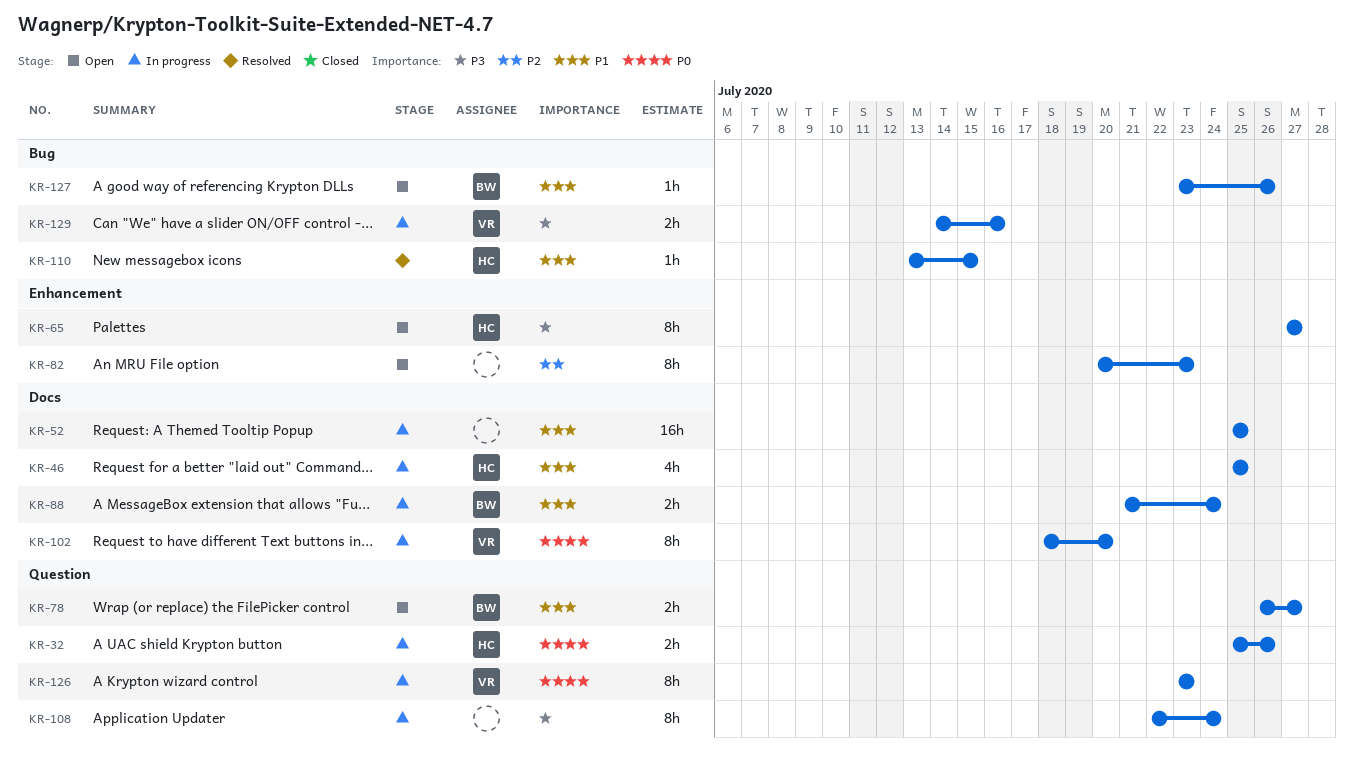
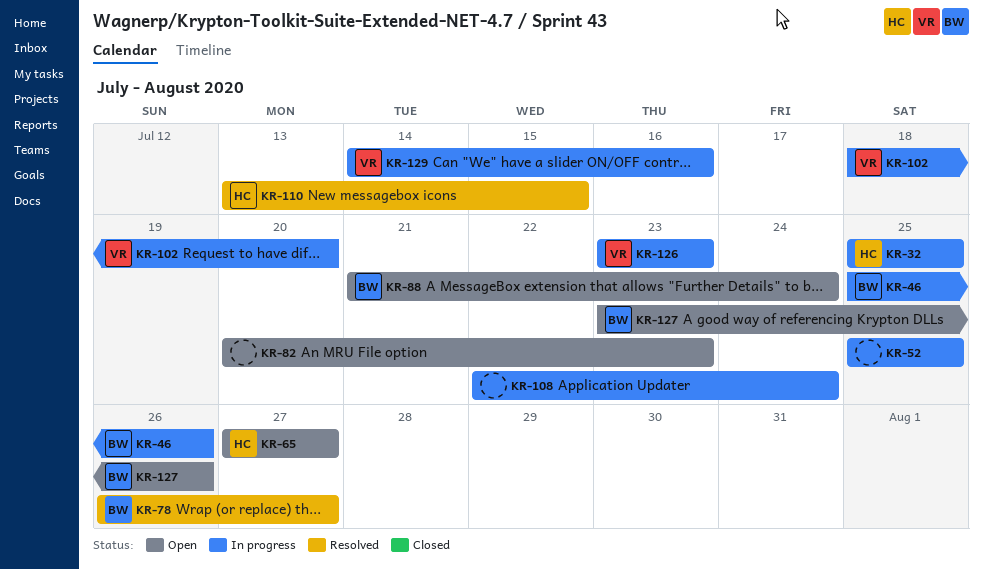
KR-32, due: Jul 26 -> Jul 25
KR-46, owner: HC -> BW
KR-46, due: Jul 25 -> Jul 26
KR-78, status: Open -> Resolved
KR-88, status: In progress -> Open

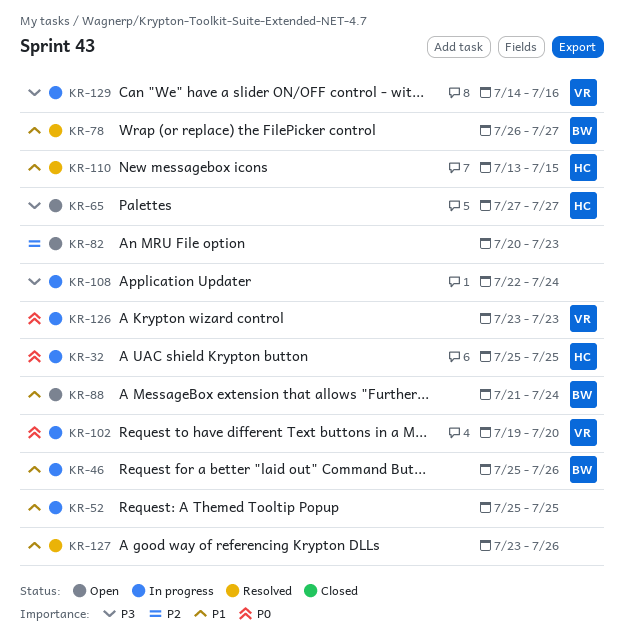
KR-102, start: Jul 18 -> Jul 19
KR-127, status: Open -> Resolved
KR-127, owner: BW -> none

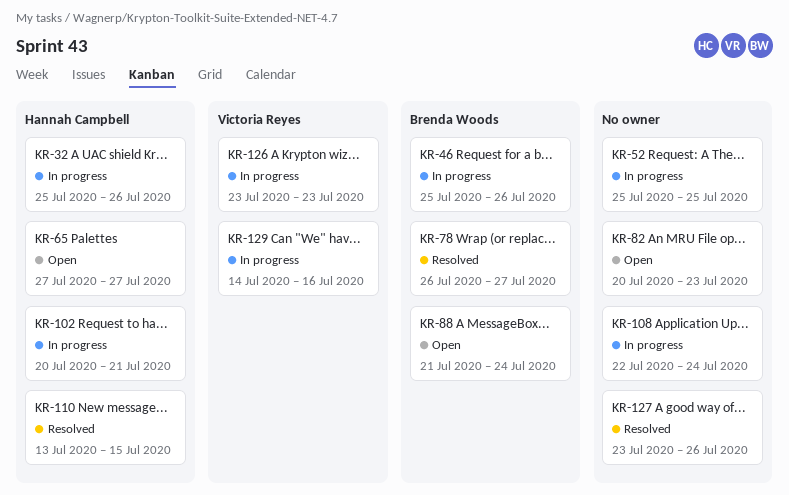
KR-32, due: Jul 25 -> Jul 26
KR-102, owner: Victoria Reyes -> Hannah Campbell
KR-102, start: Jul 19 -> Jul 20
KR-102, due: Jul 20 -> Jul 21

